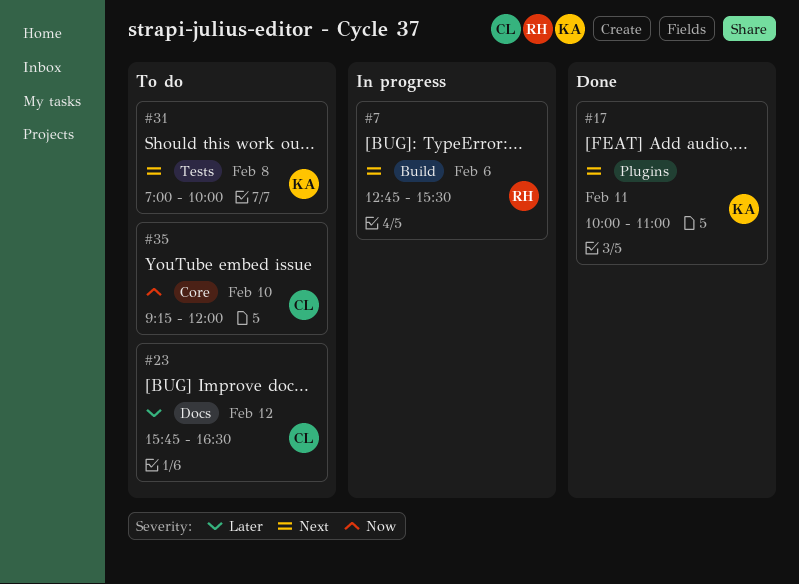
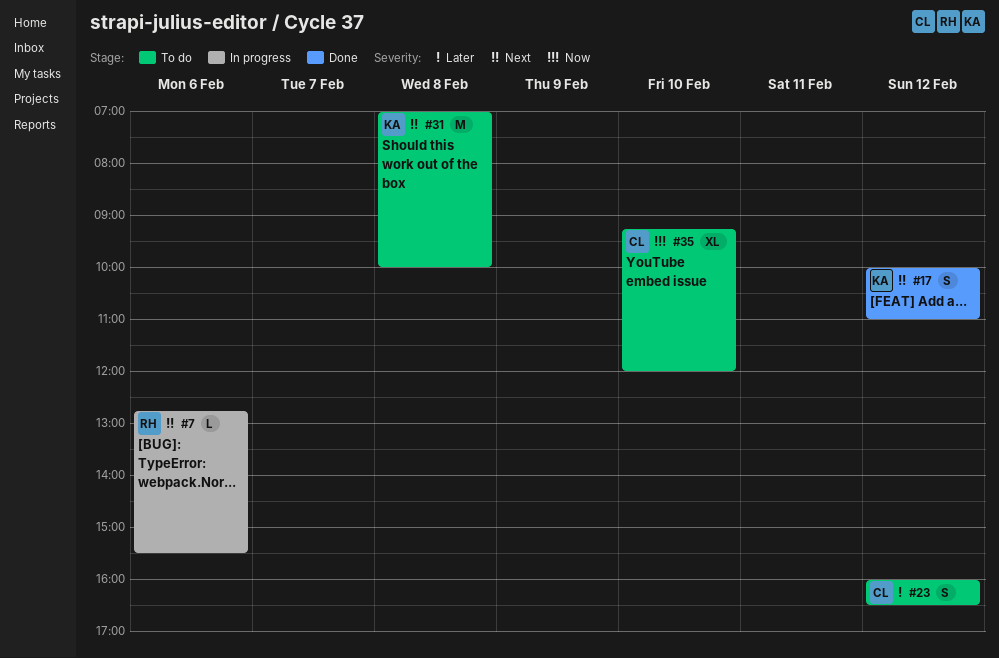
#17, day: Feb 11 -> Feb 12
#23, begins: 15:45 -> 16:00

